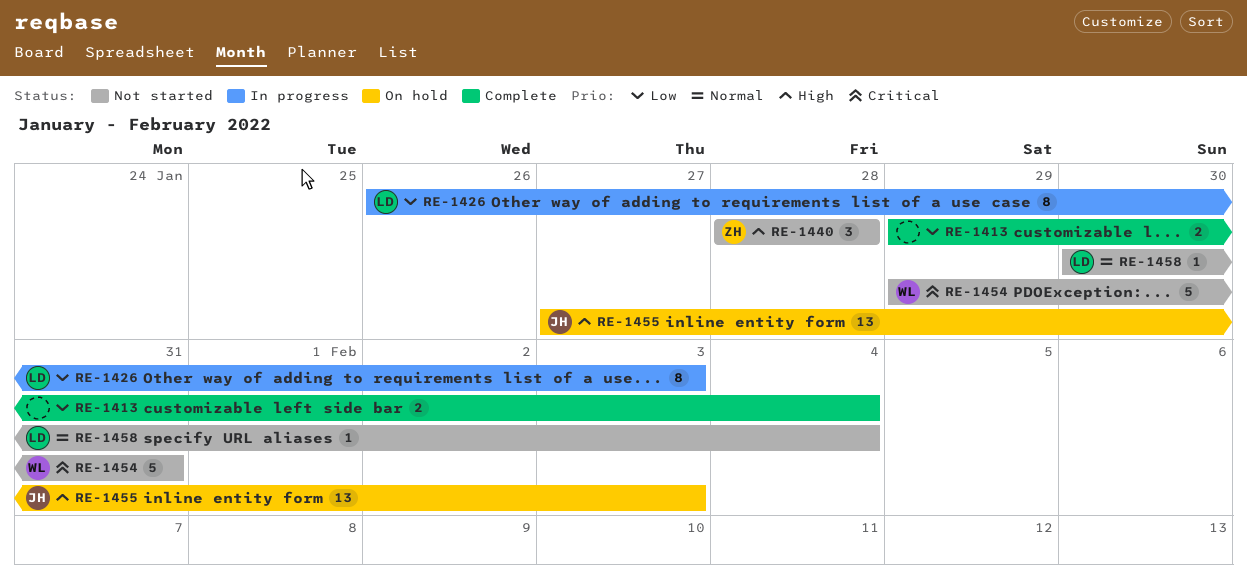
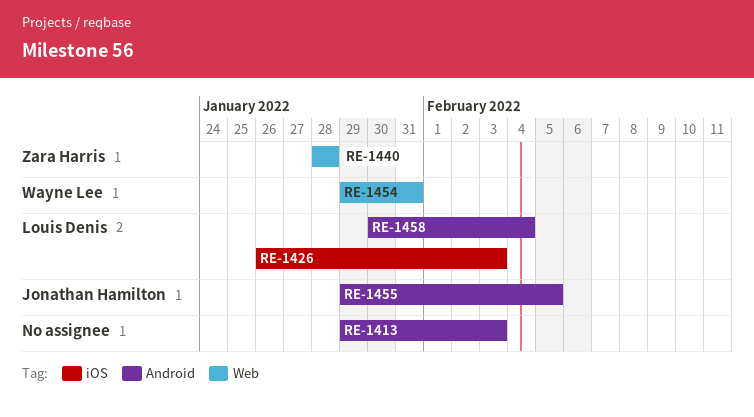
RE-1413, due: Feb 4 -> Feb 3
RE-1455, start: Jan 27 -> Jan 29
RE-1455, due: Feb 3 -> Feb 5

